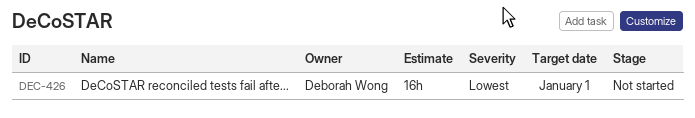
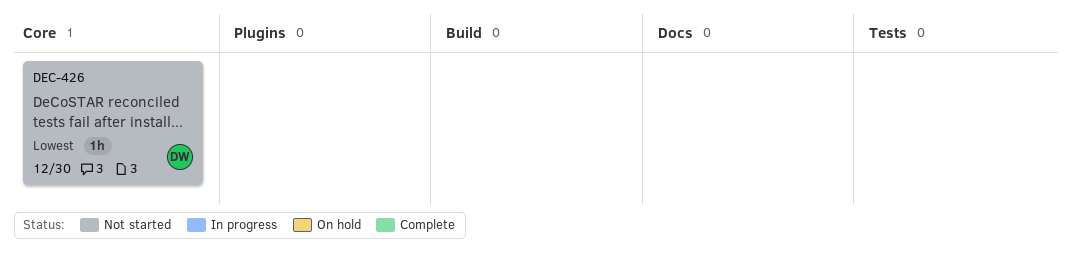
DEC-426, estimate: 16h -> 1h
DEC-426, due: Jan 1 -> Dec 30

